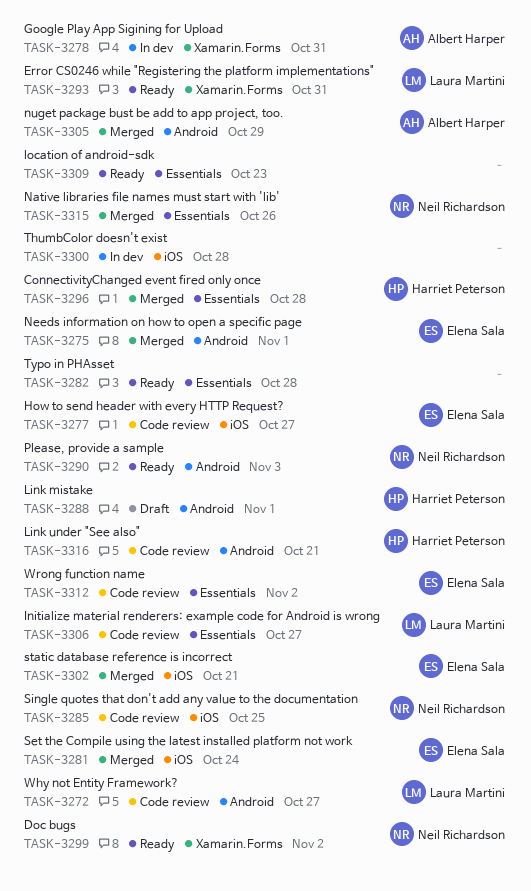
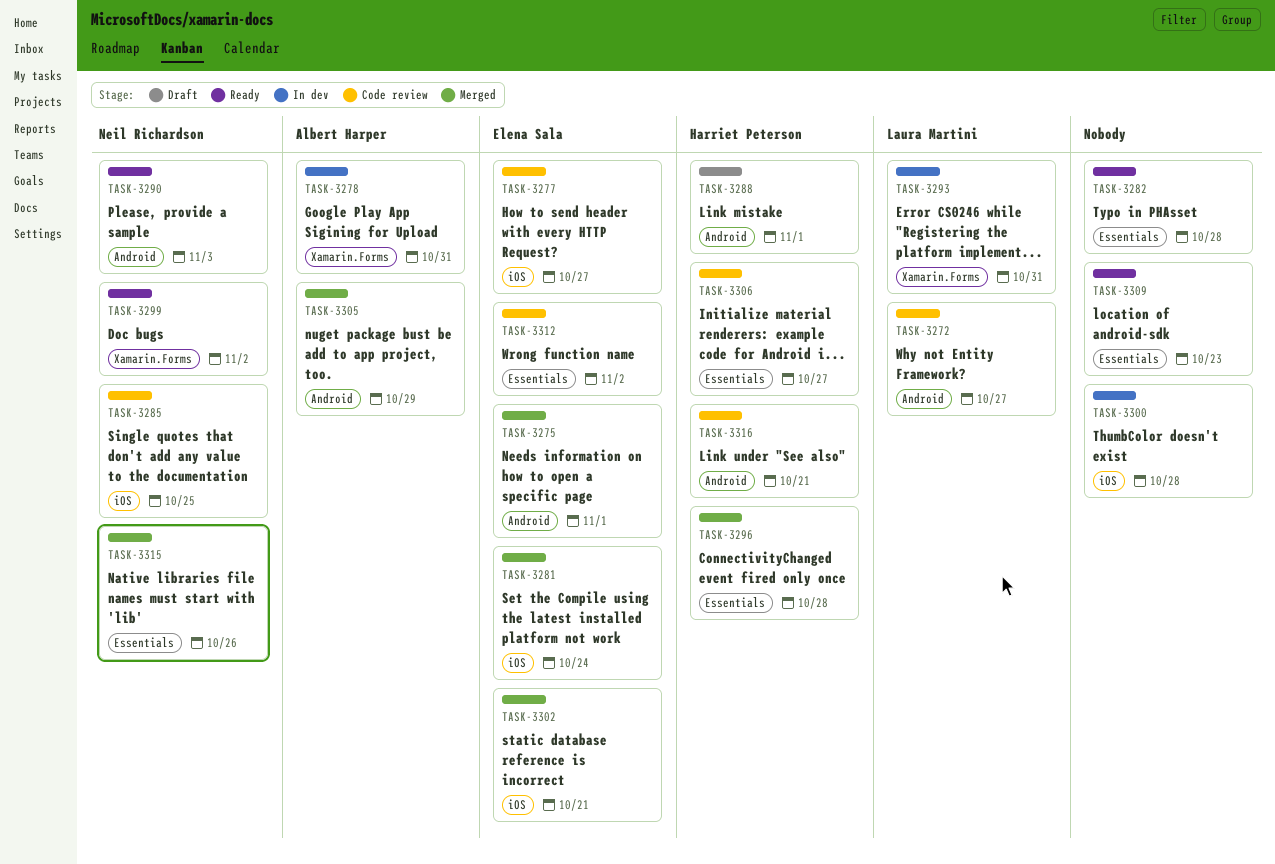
TASK-3293, status: Ready -> In dev
TASK-3306, owner: Laura Martini -> Harriet Peterson

